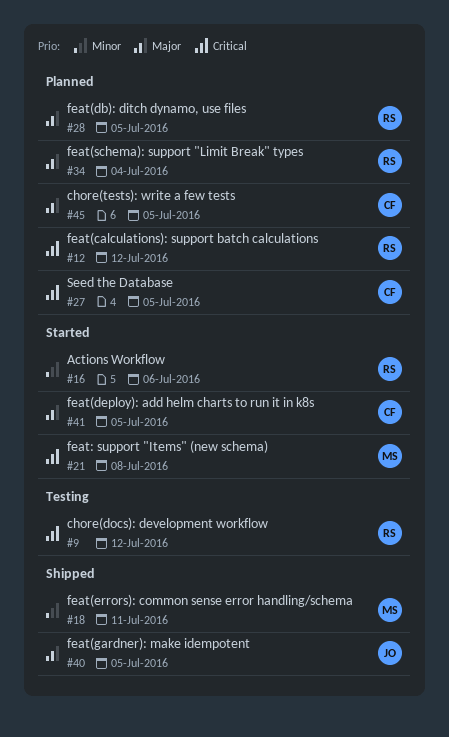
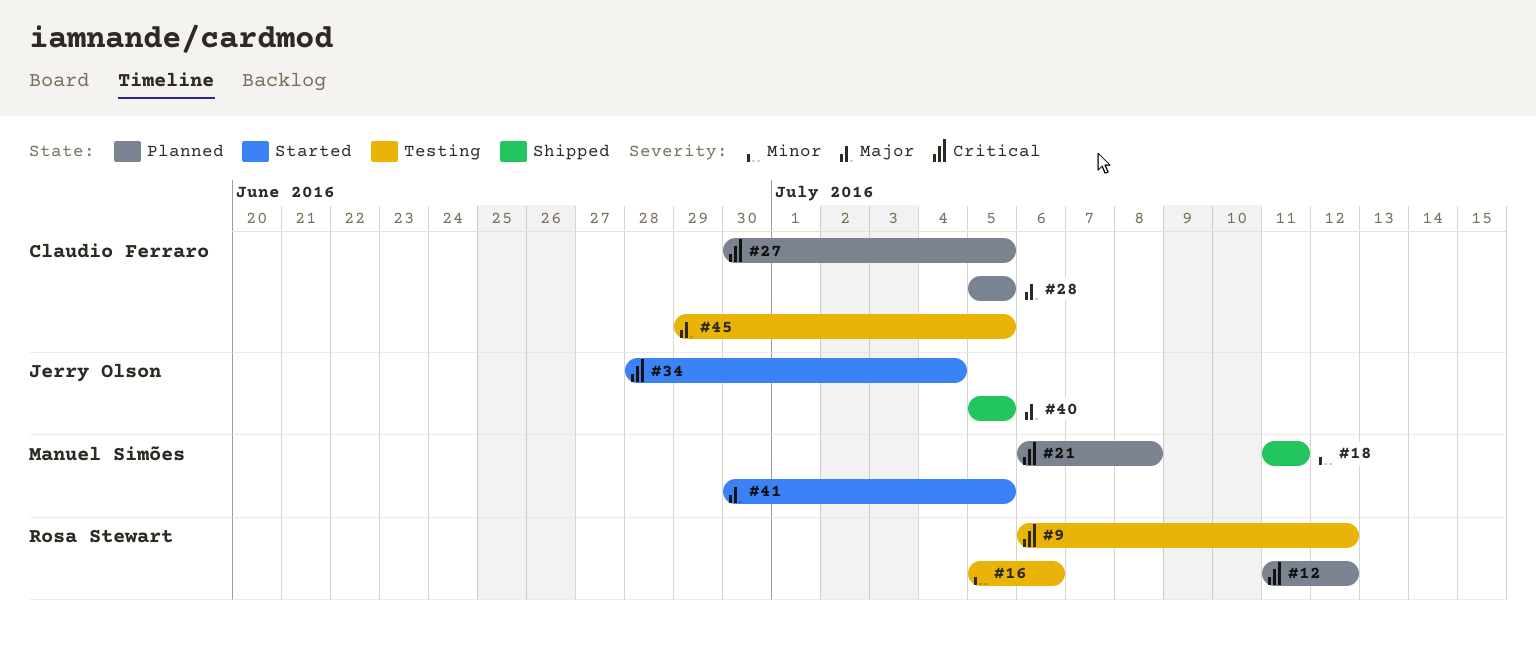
#16, status: Started -> Testing
#21, status: Started -> Planned
#28, owner: Rosa Stewart -> Claudio Ferraro
#34, status: Planned -> Started
#34, owner: Rosa Stewart -> Jerry Olson
#34, priority: Major -> Critical
#41, owner: Claudio Ferraro -> Manuel Simões
#45, status: Planned -> Testing

